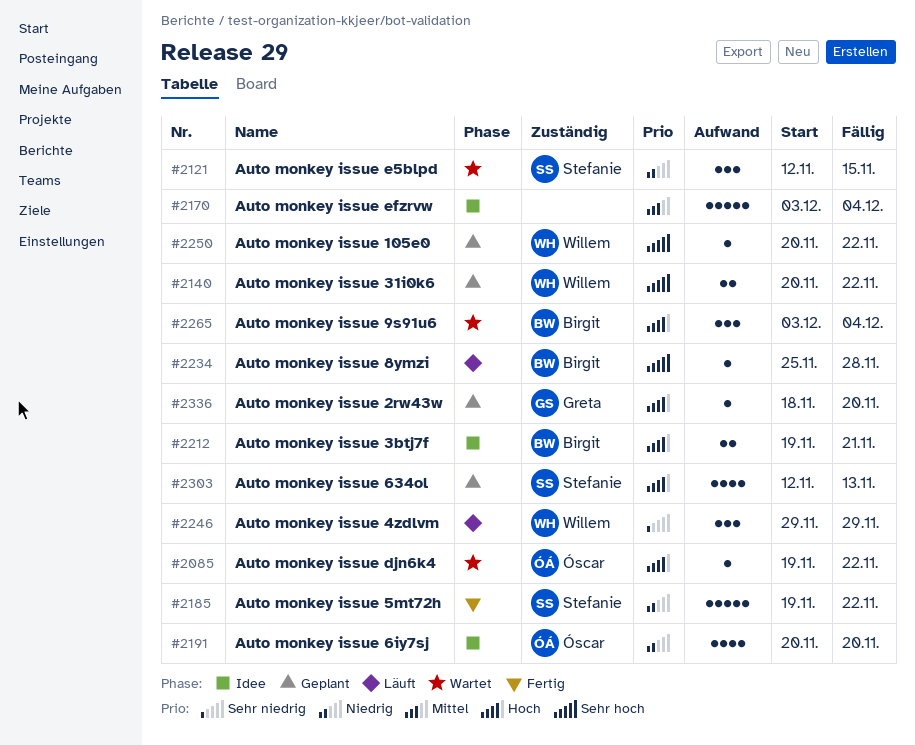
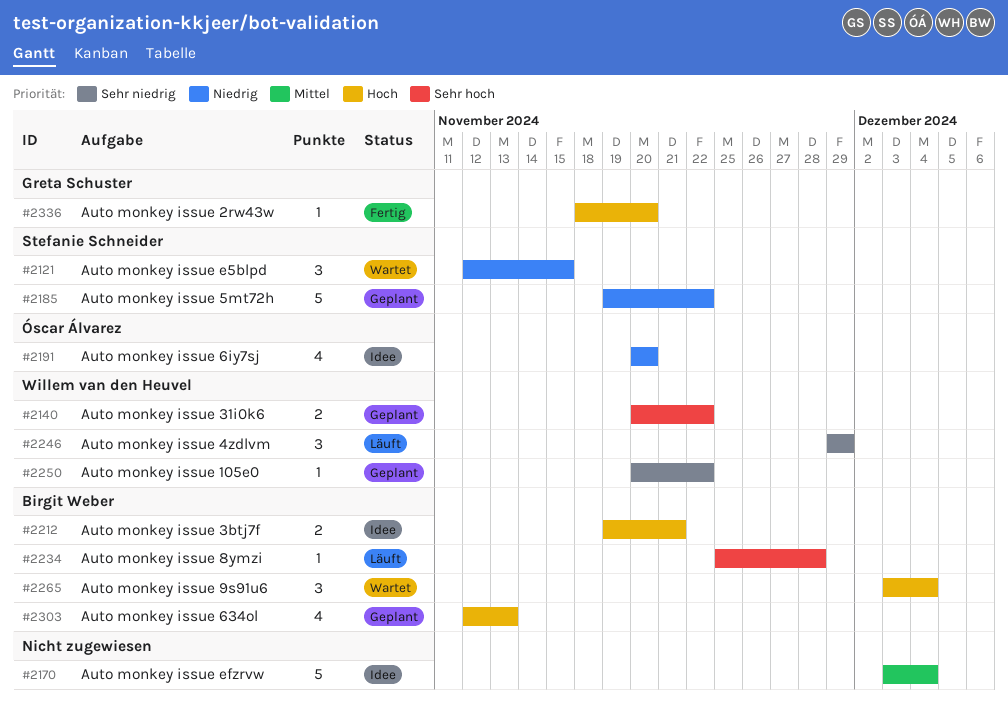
#2085: present -> none
#2185, status: Fertig -> Geplant
#2250, priority: Sehr hoch -> Sehr niedrig
#2303, owner: Stefanie Schneider -> Birgit Weber
#2336, status: Geplant -> Fertig

